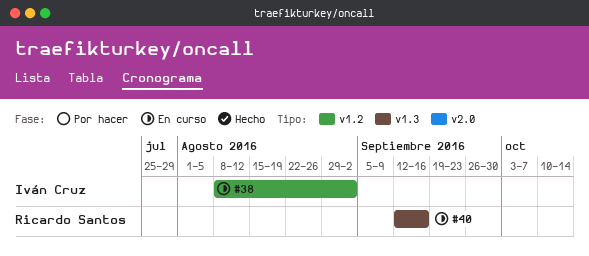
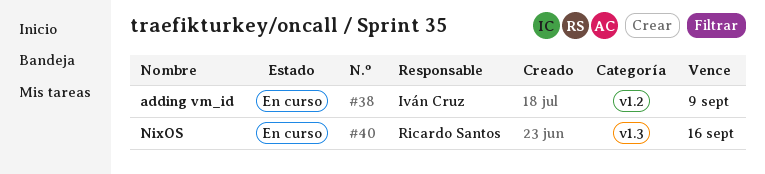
#38, due: Sep 2 -> Sep 9

